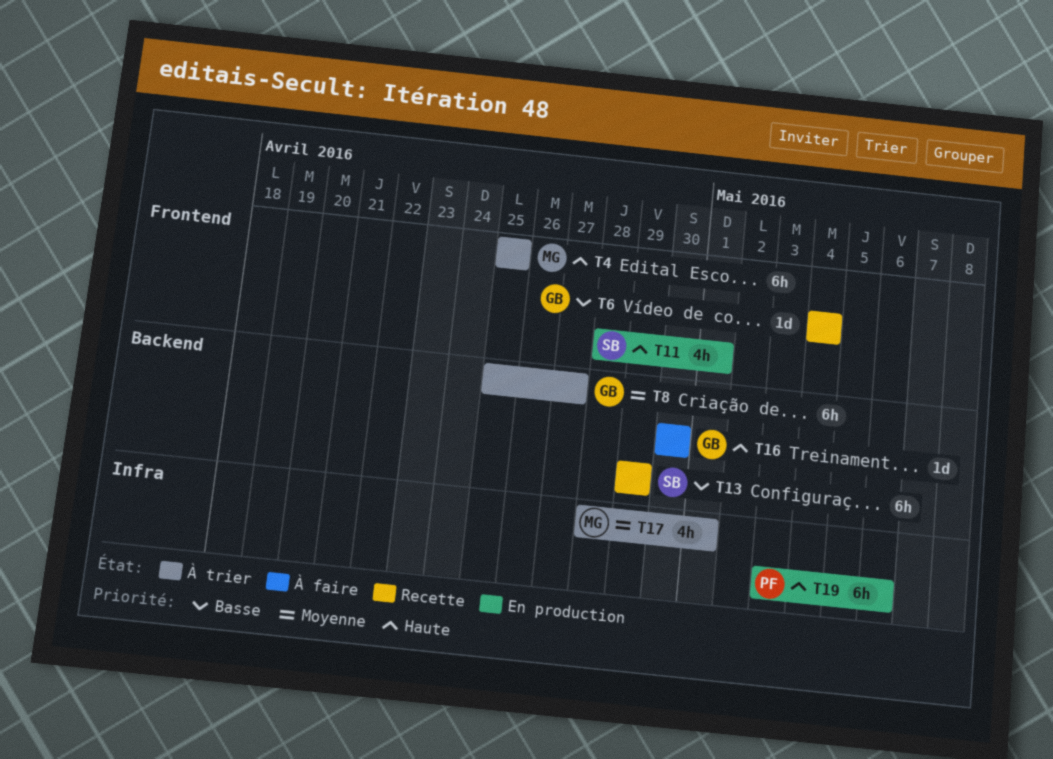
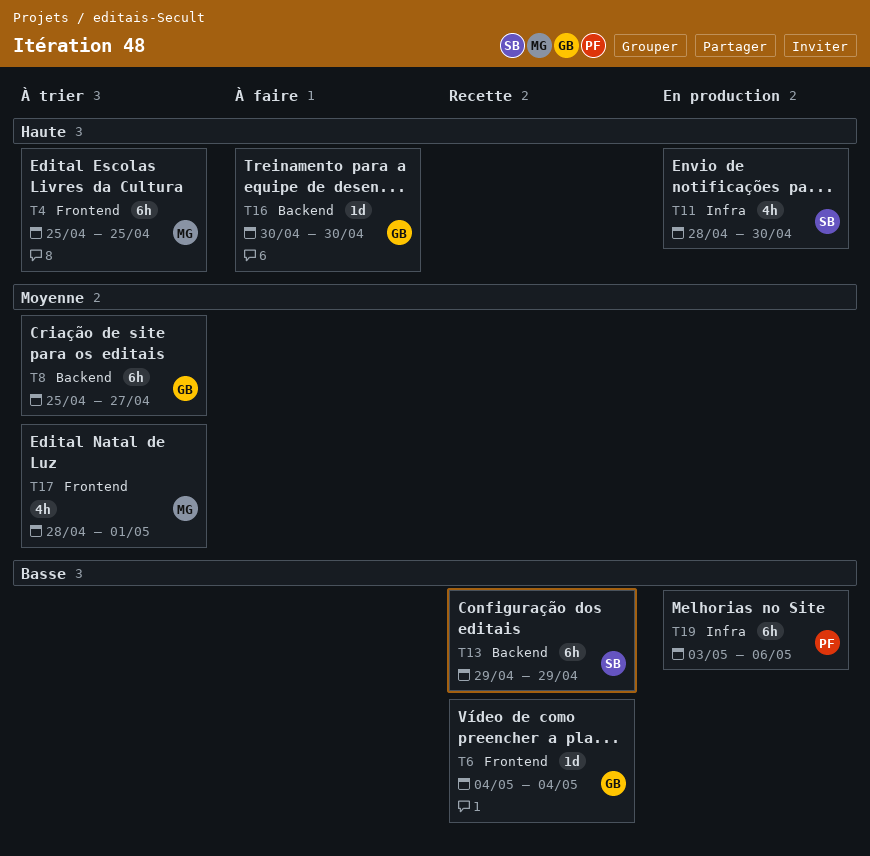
T11, label: Frontend -> Infra
T11, due: May 1 -> Apr 30
T17, label: Infra -> Frontend
T19, priority: Haute -> Basse

